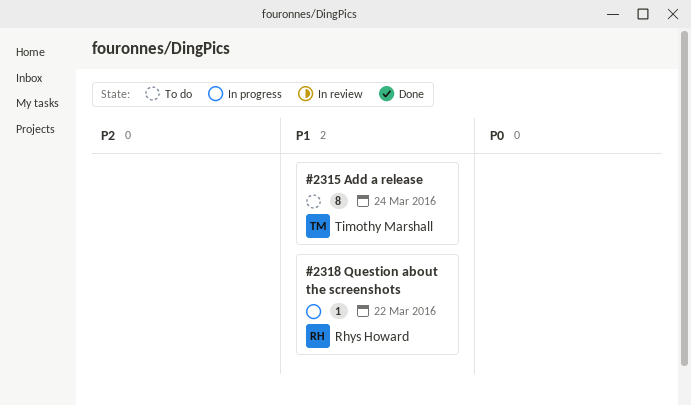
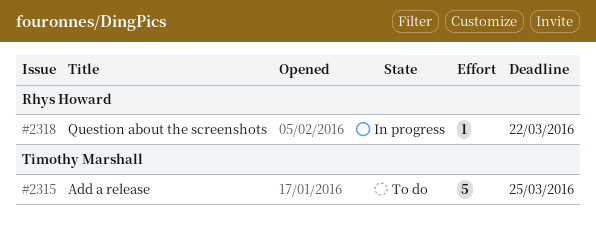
#2315, estimate: 8 -> 5
#2315, due: Mar 24 -> Mar 25

